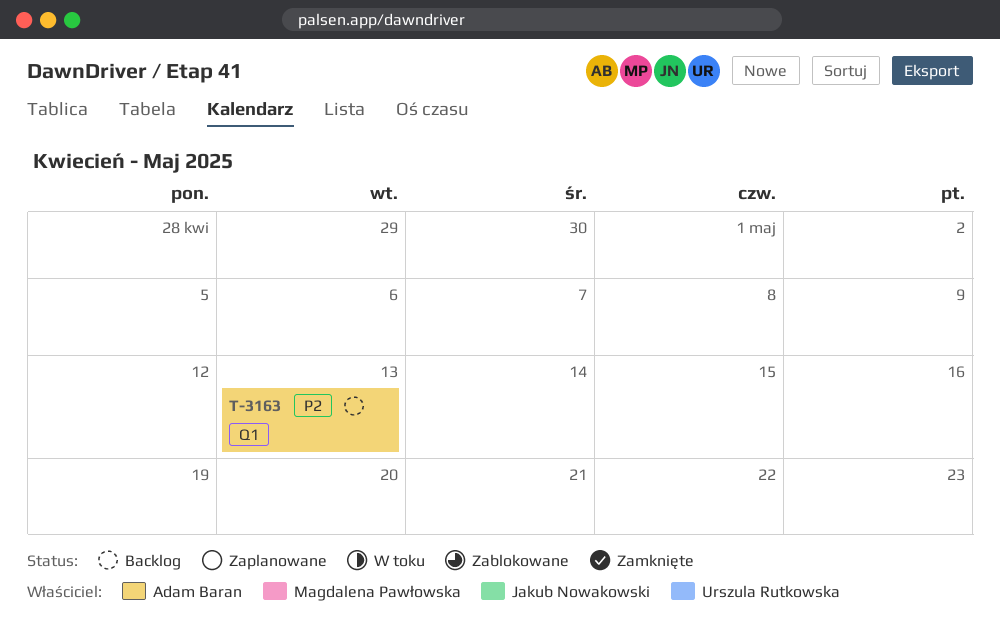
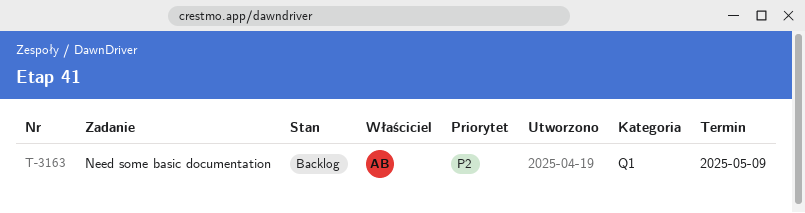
T-3163, due: May 13 -> May 9

